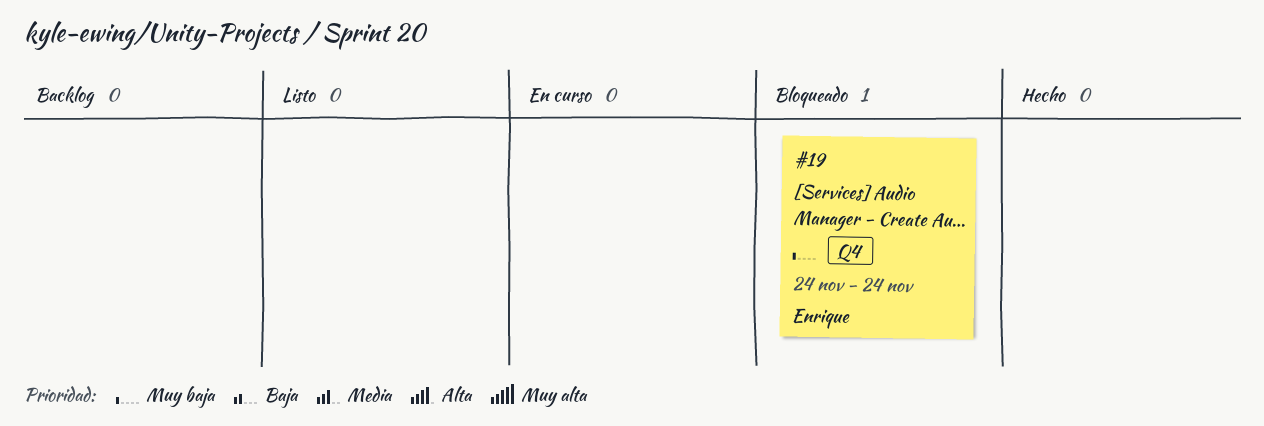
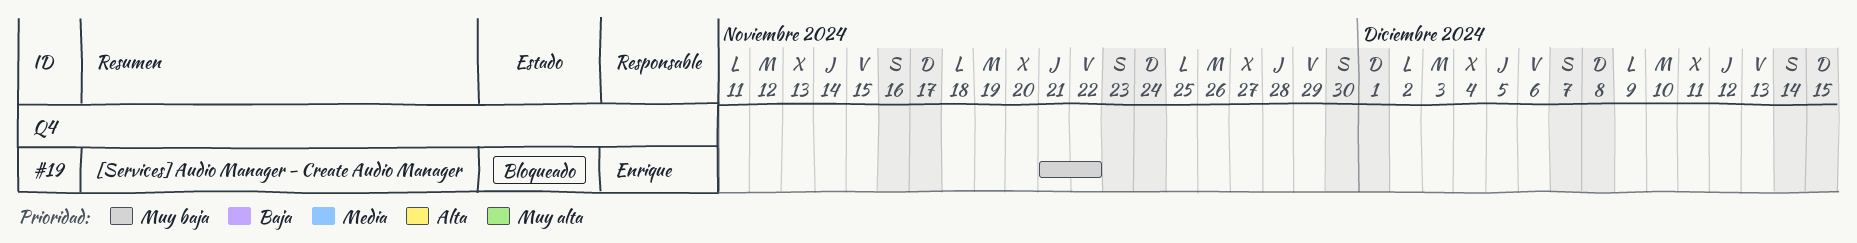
#19, start: Nov 24 -> Nov 21
#19, due: Nov 24 -> Nov 22

